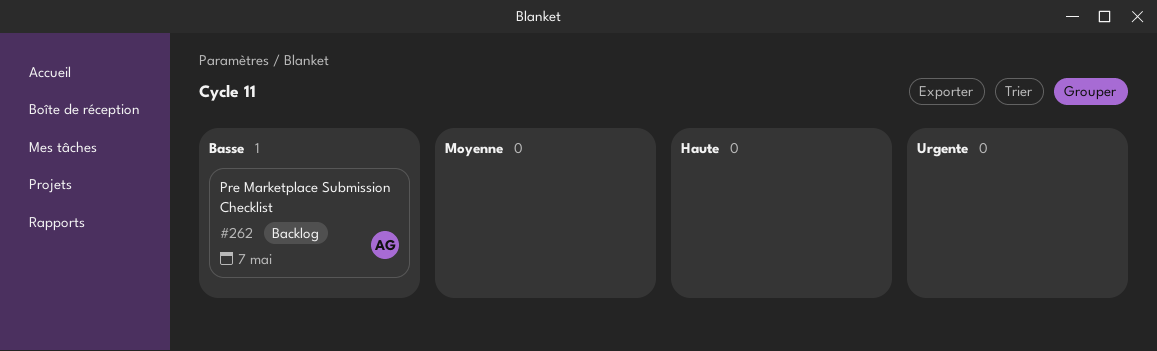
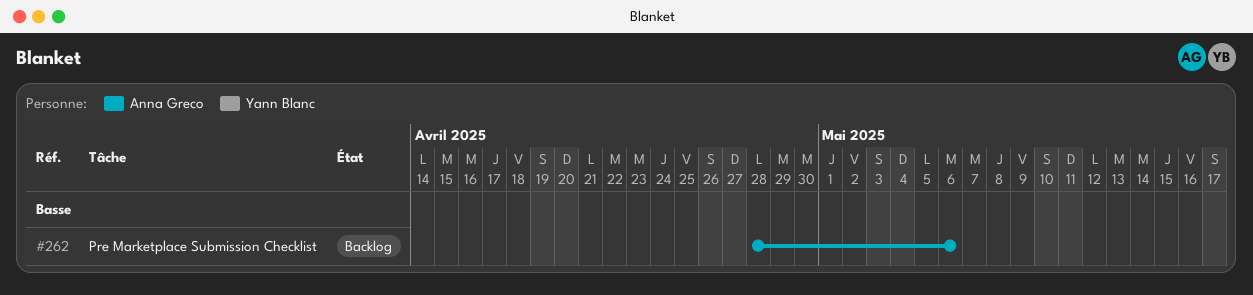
#262, due: May 7 -> May 6

